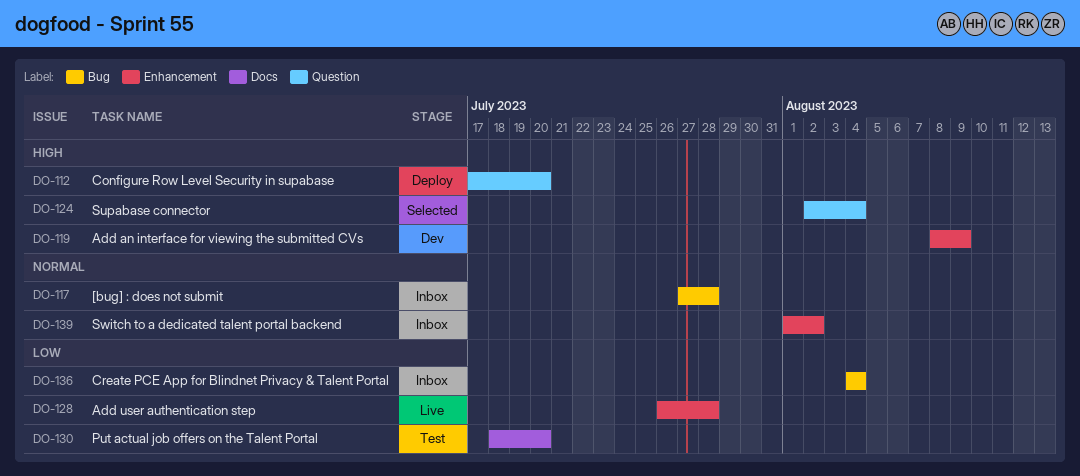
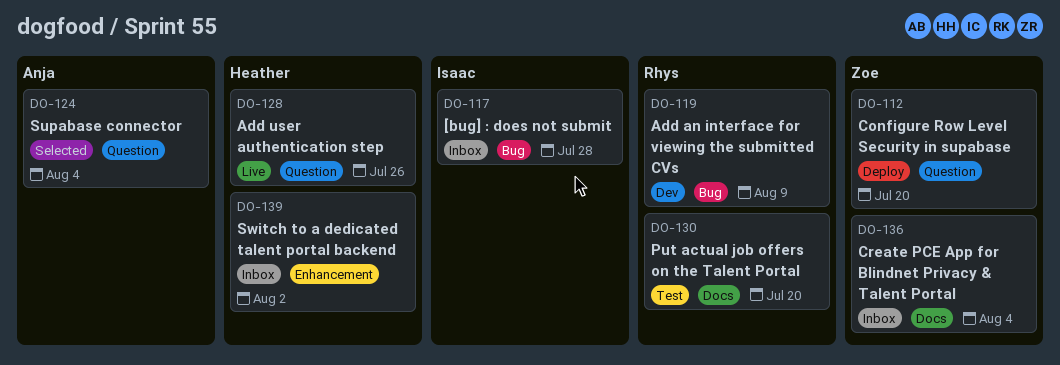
DO-119, label: Enhancement -> Bug
DO-128, label: Enhancement -> Question
DO-128, due: Jul 28 -> Jul 26
DO-136, label: Bug -> Docs

